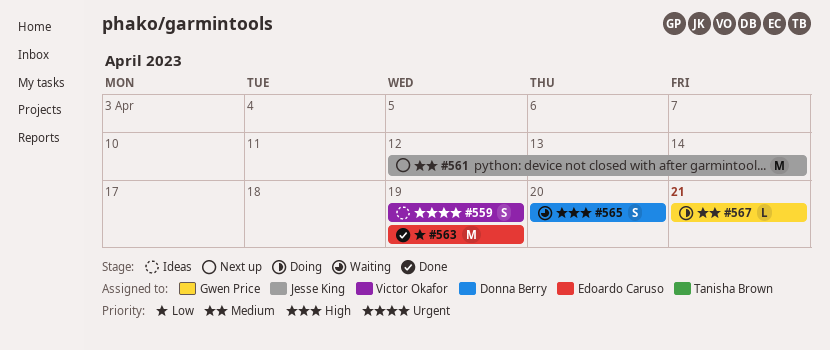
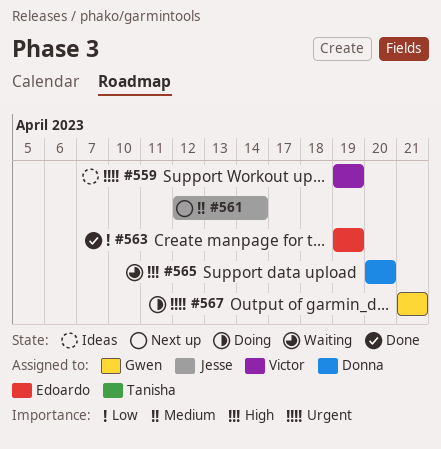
#567, priority: Medium -> Urgent

